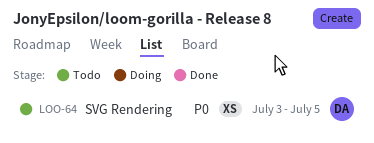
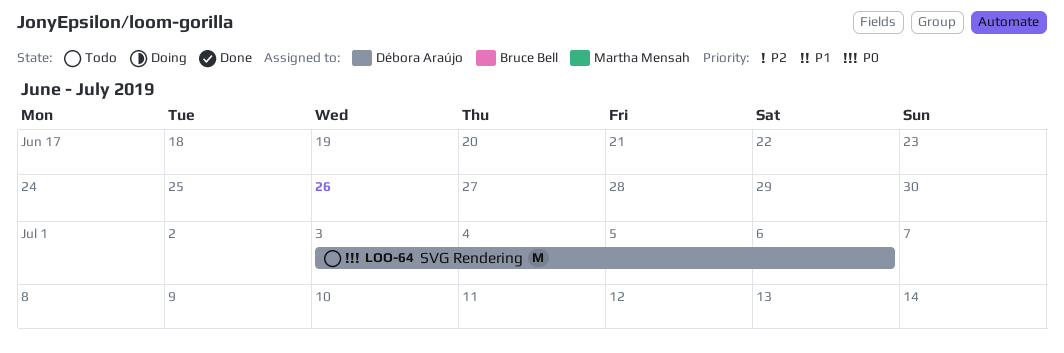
LOO-64, estimate: XS -> M
LOO-64, due: Jul 5 -> Jul 6

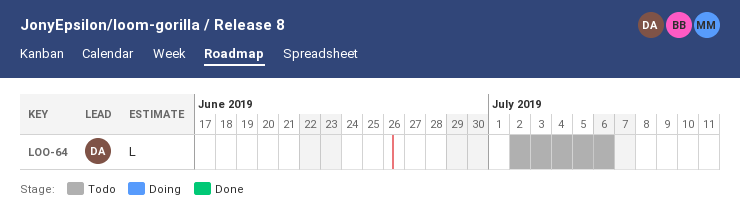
LOO-64, estimate: M -> L
LOO-64, start: Jul 3 -> Jul 2

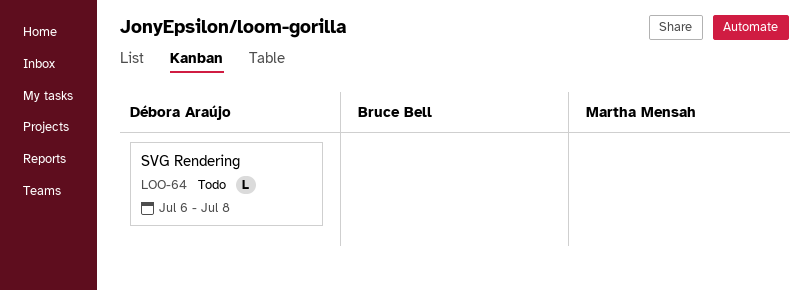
LOO-64, start: Jul 2 -> Jul 6
LOO-64, due: Jul 6 -> Jul 8

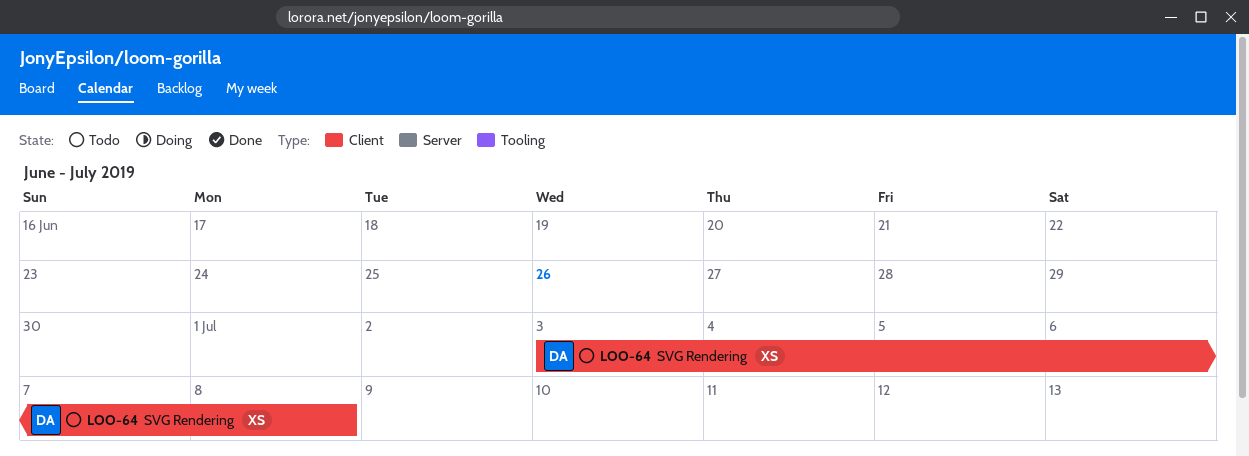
LOO-64, estimate: L -> XS
LOO-64, start: Jul 6 -> Jul 3

